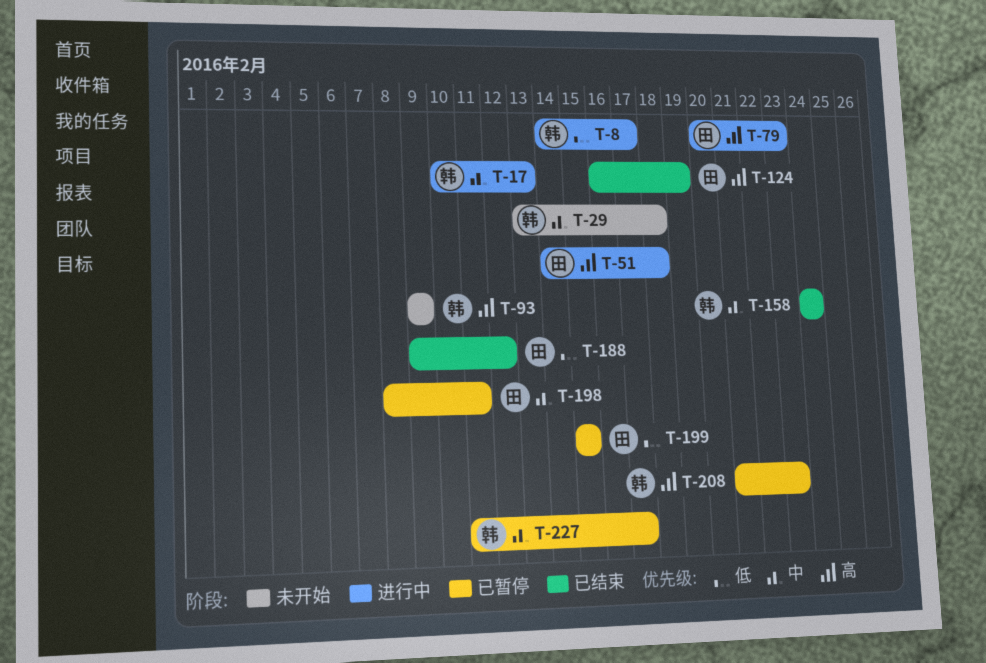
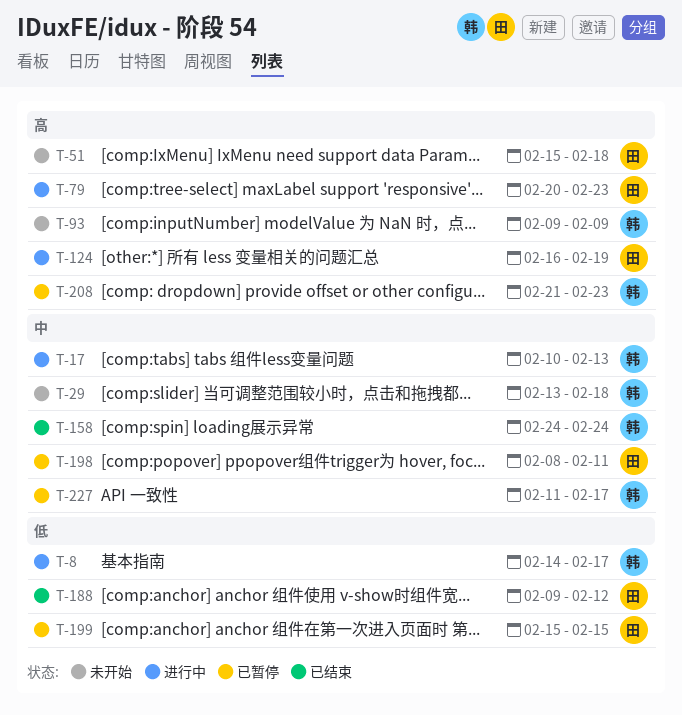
T-51, status: 进行中 -> 未开始
T-51, start: Feb 14 -> Feb 15
T-124, status: 已结束 -> 进行中

